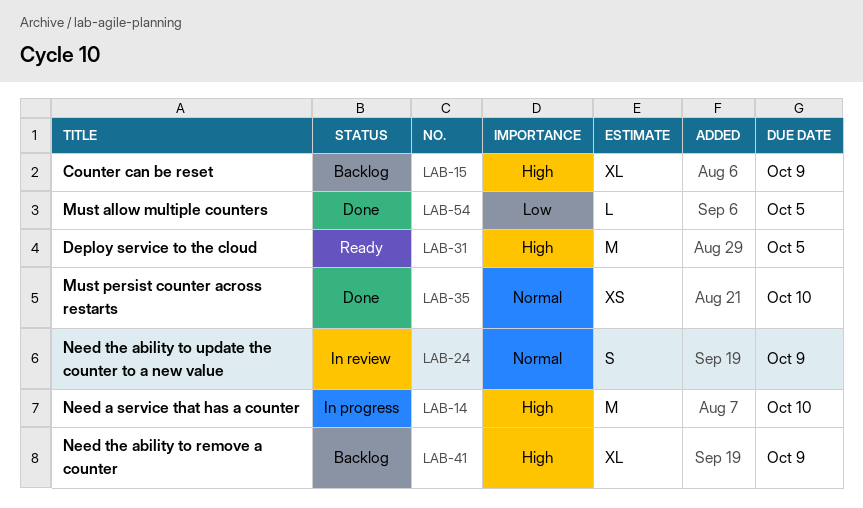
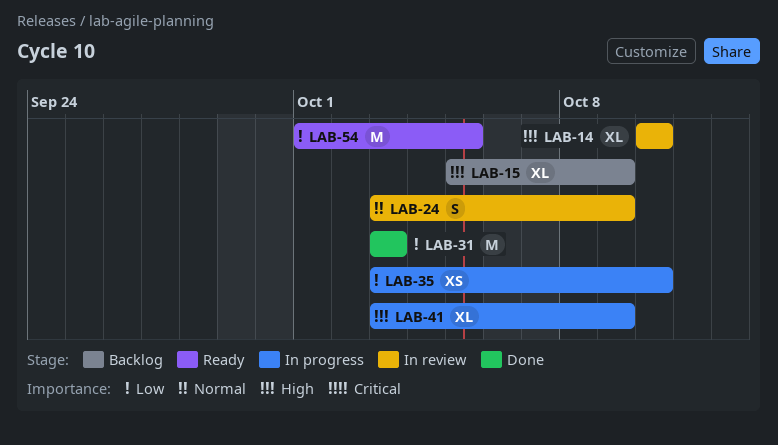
LAB-14, status: In progress -> In review
LAB-14, estimate: M -> XL
LAB-31, status: Ready -> Done
LAB-31, priority: High -> Low
LAB-31, due: Oct 5 -> Oct 3
LAB-35, status: Done -> In progress
LAB-35, priority: Normal -> Low
LAB-41, status: Backlog -> In progress
LAB-54, status: Done -> Ready
LAB-54, estimate: L -> M

